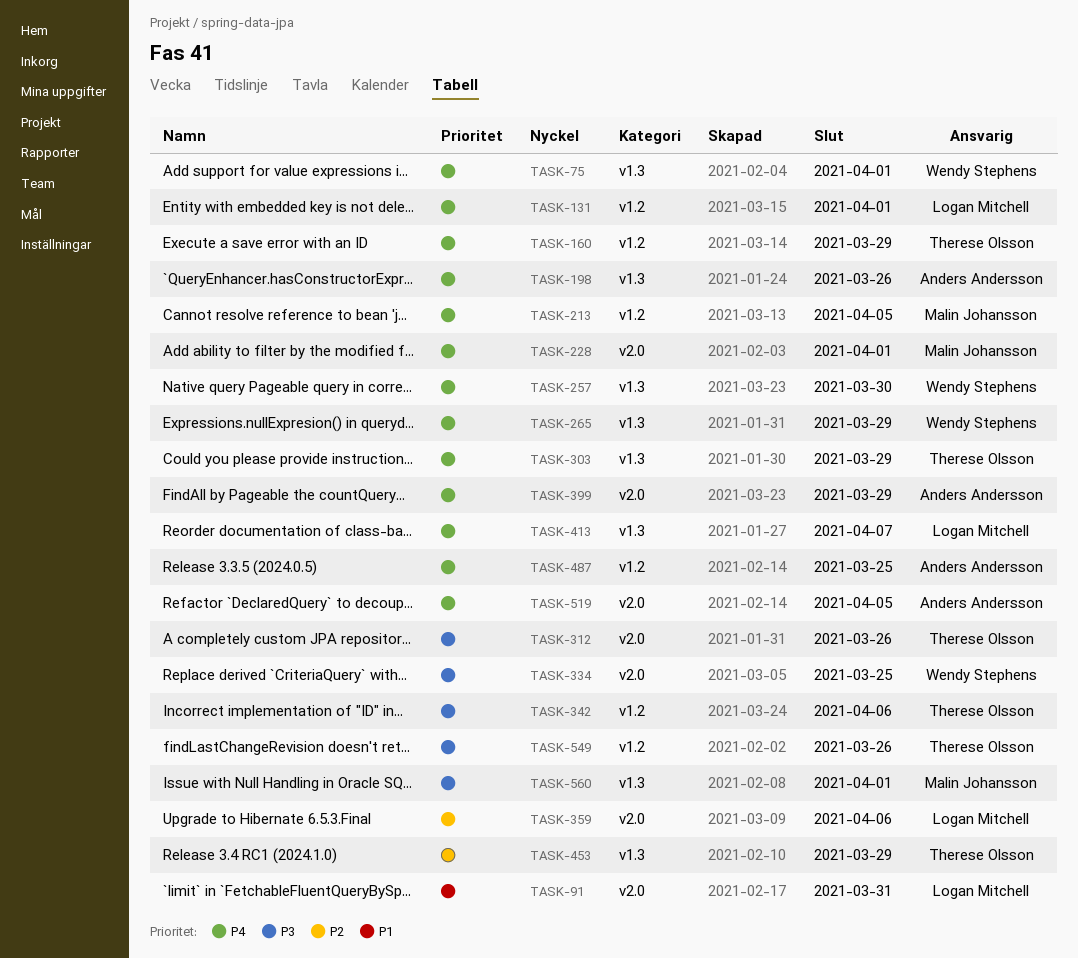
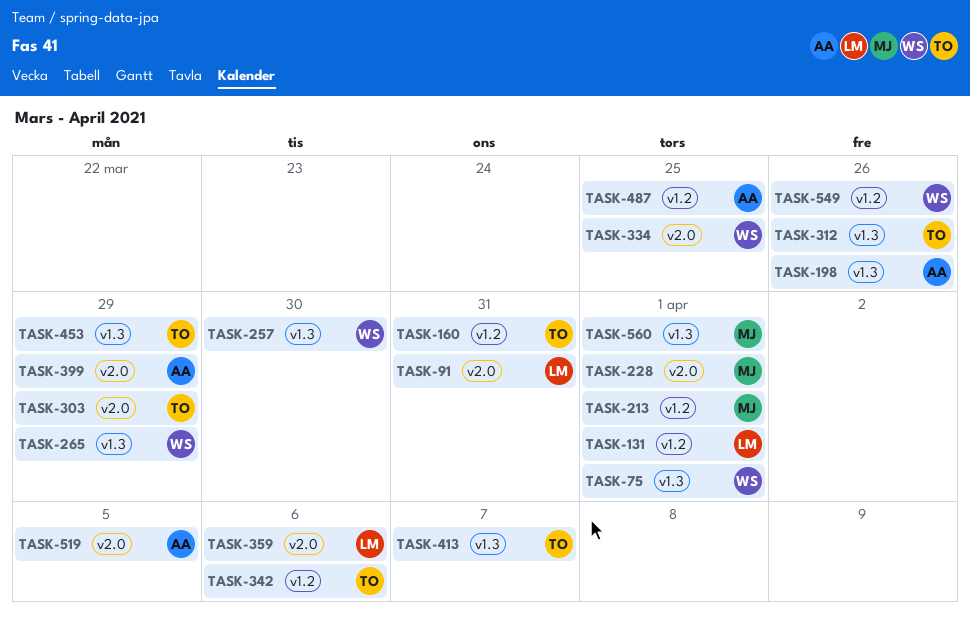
TASK-160, due: Mar 29 -> Mar 31
TASK-213, due: Apr 5 -> Apr 1
TASK-303, label: v1.3 -> v2.0
TASK-312, label: v2.0 -> v1.3
TASK-413, owner: Logan Mitchell -> Therese Olsson
TASK-549, owner: Therese Olsson -> Wendy Stephens

